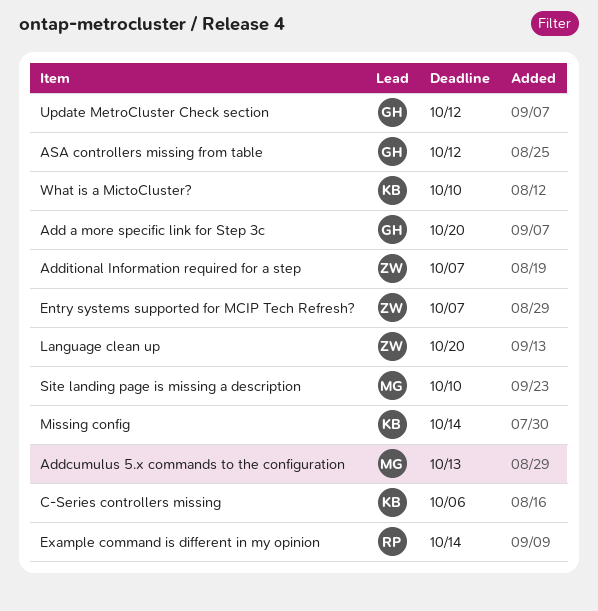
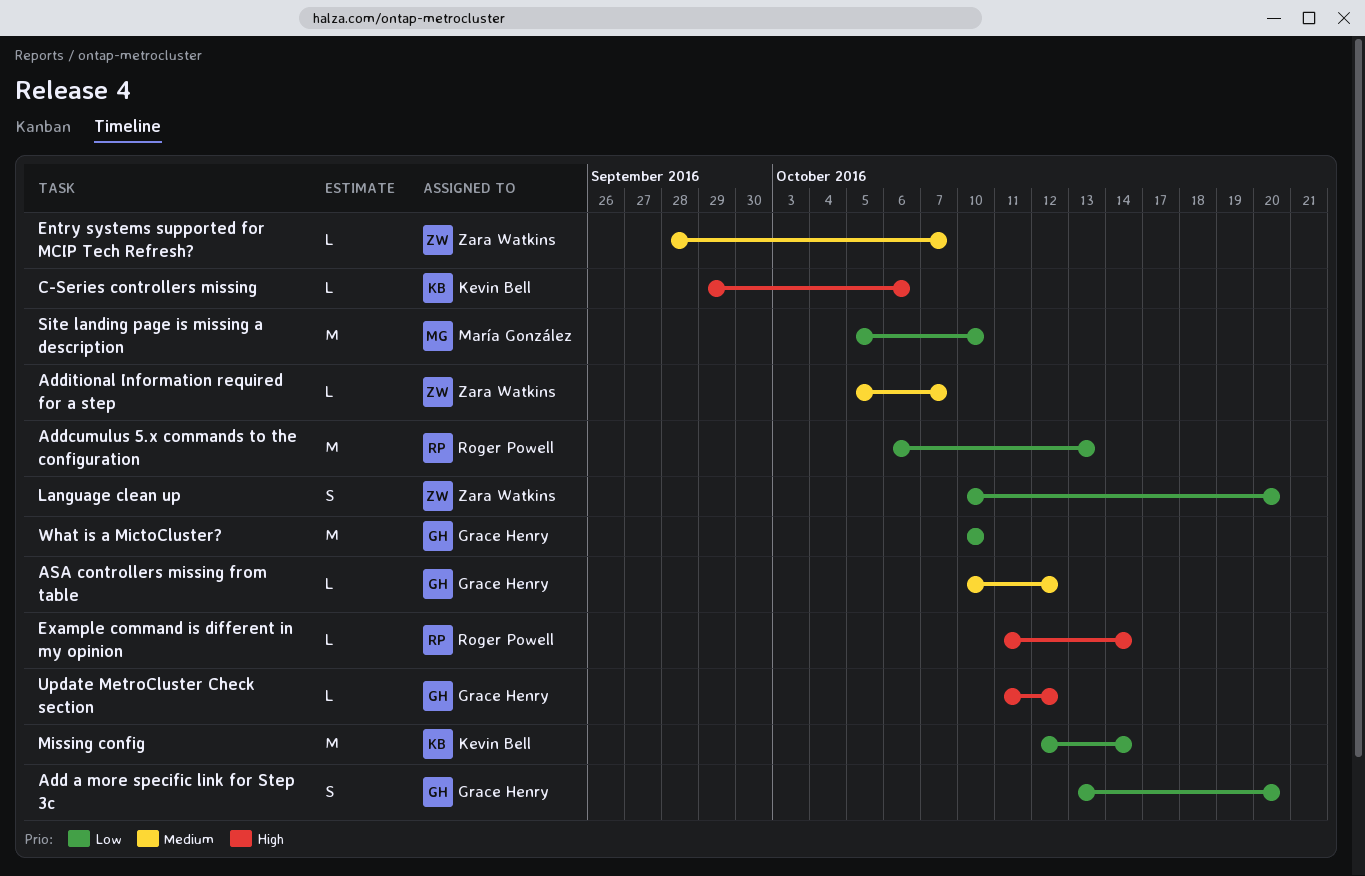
Addcumulus 5.x commands to the configuration, owner: María González -> Roger Powell
What is a MictoCluster?, owner: Kevin Bell -> Grace Henry

